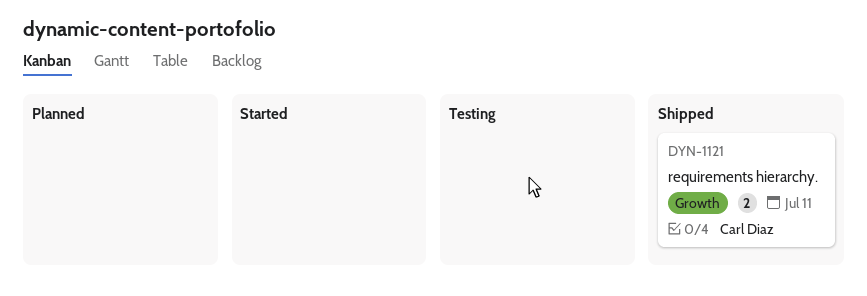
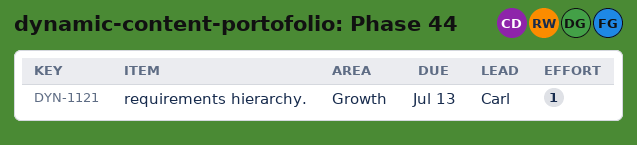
DYN-1121, estimate: 2 -> 1
DYN-1121, due: Jul 11 -> Jul 13

